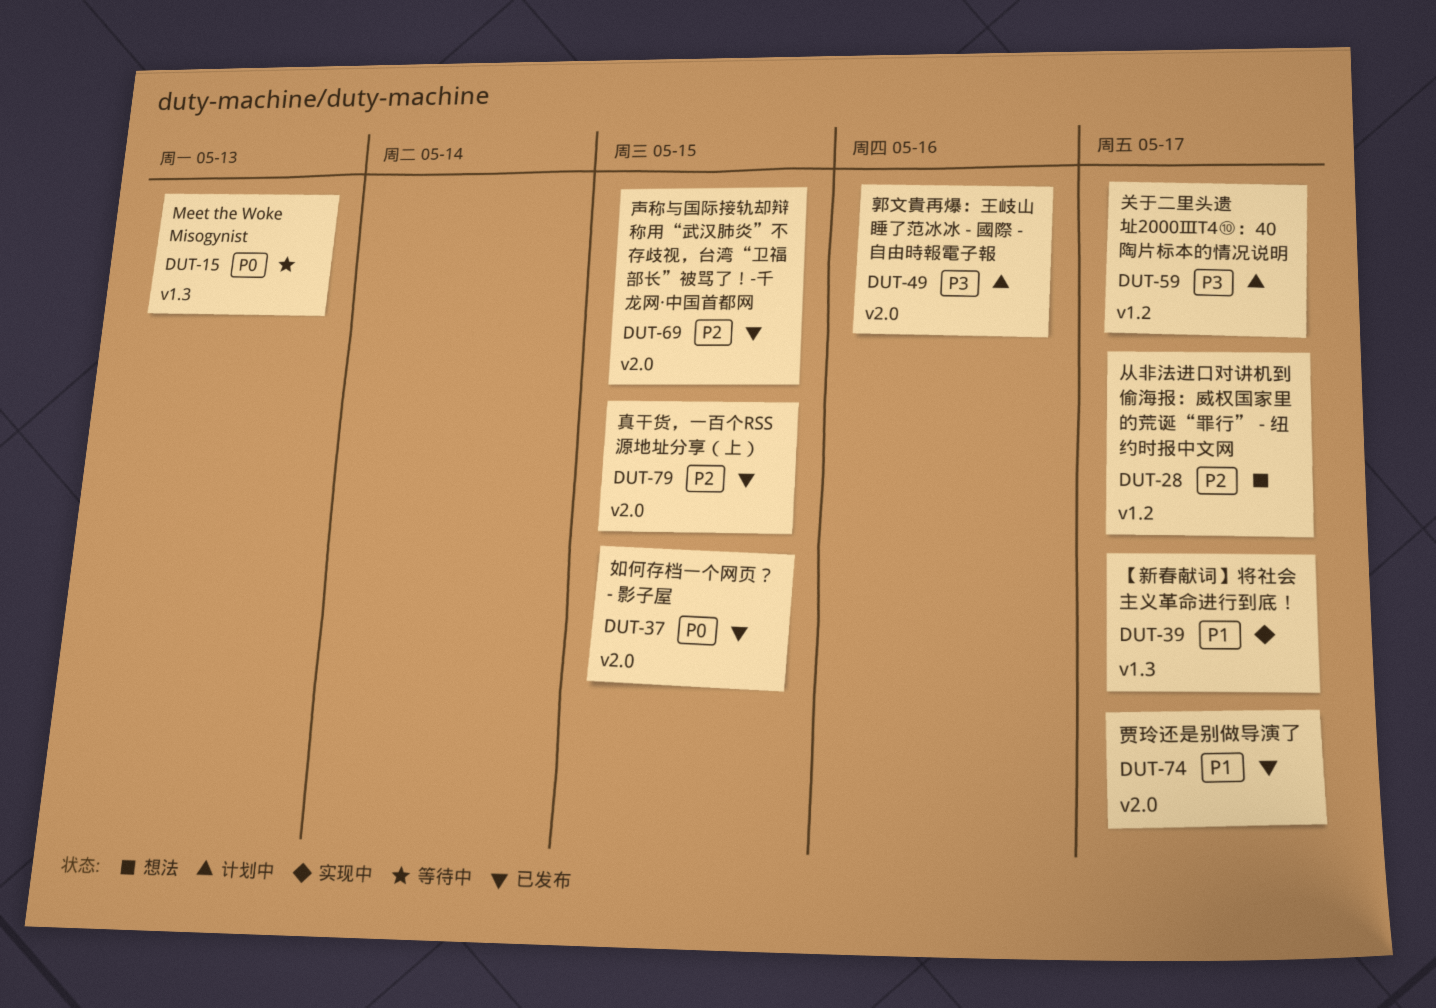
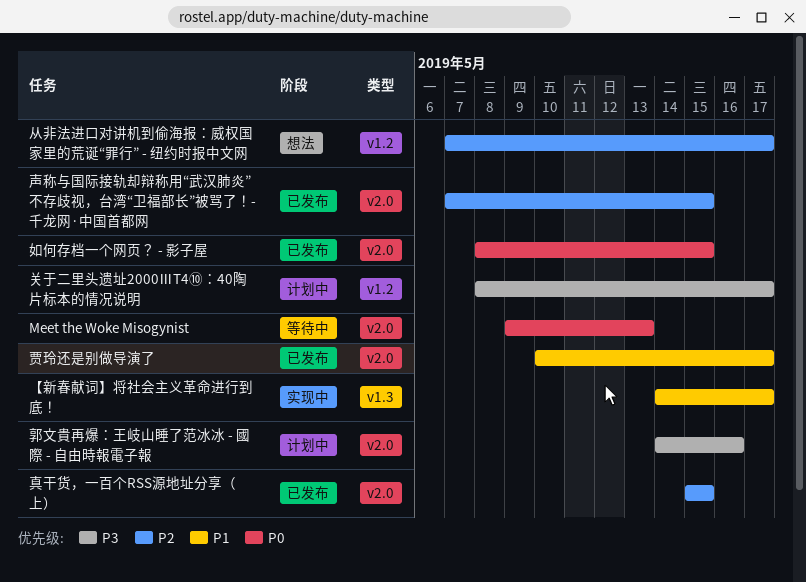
Meet the Woke Misogynist, label: v1.3 -> v2.0

